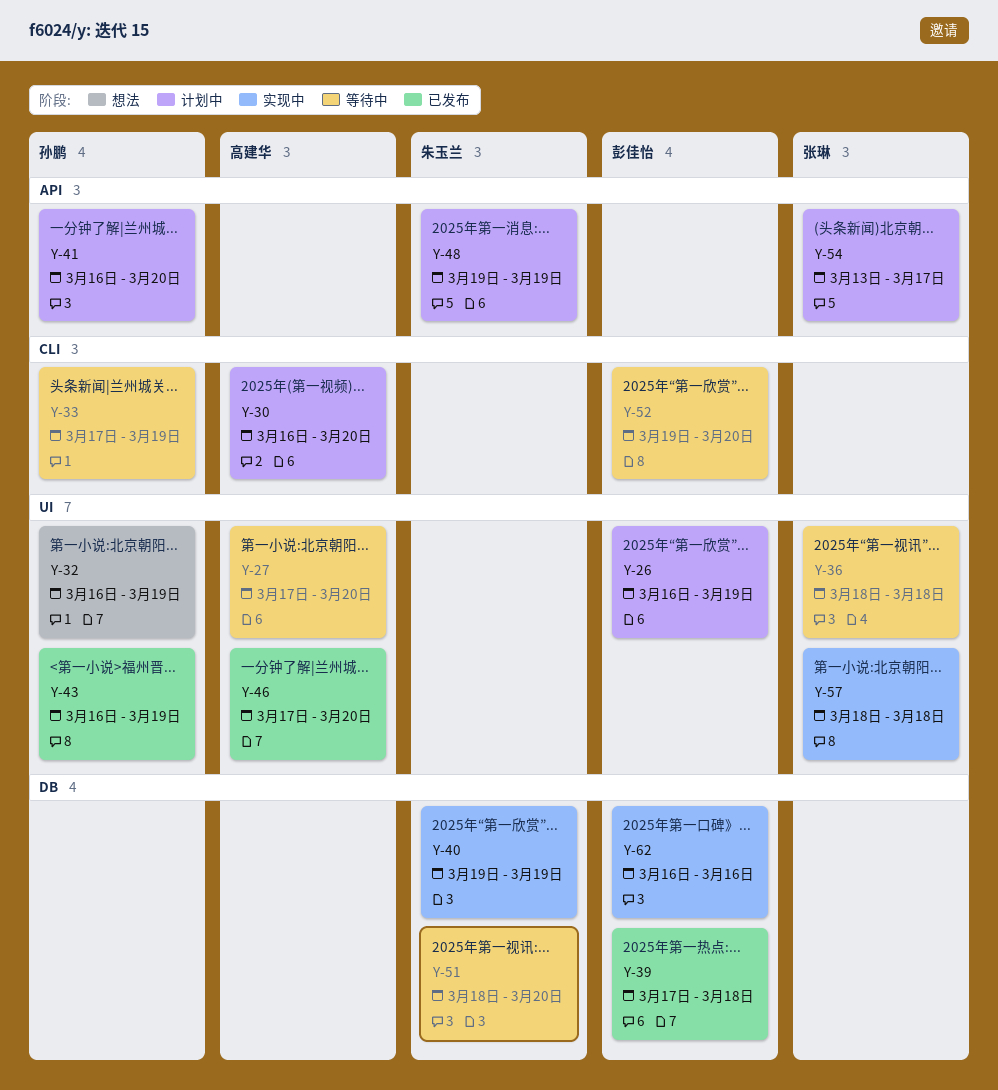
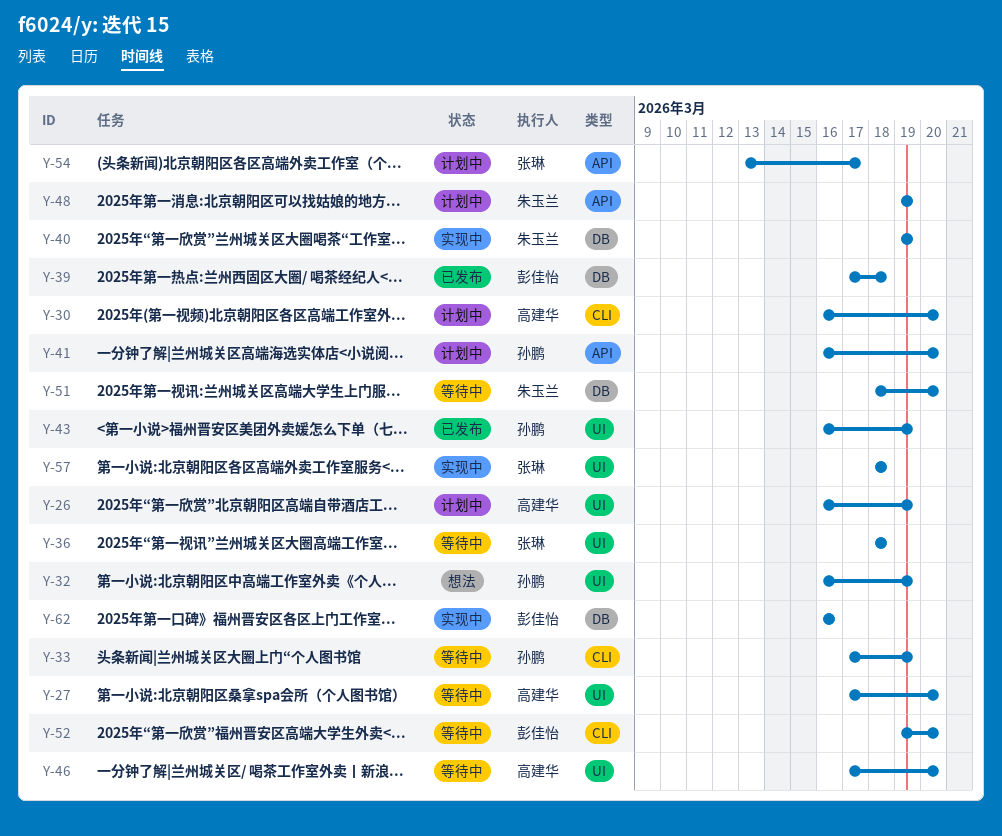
Y-26, owner: 彭佳怡 -> 高建华
Y-46, status: 已发布 -> 等待中

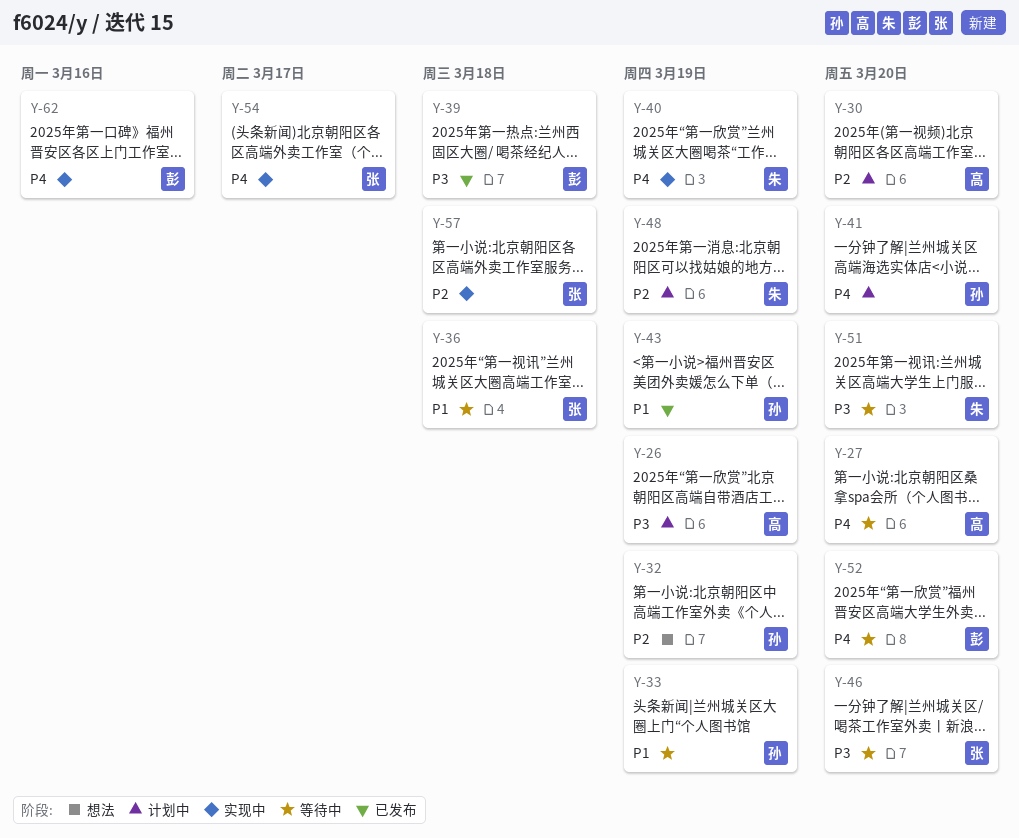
Y-46, owner: 高建华 -> 张琳
Y-54, status: 计划中 -> 实现中

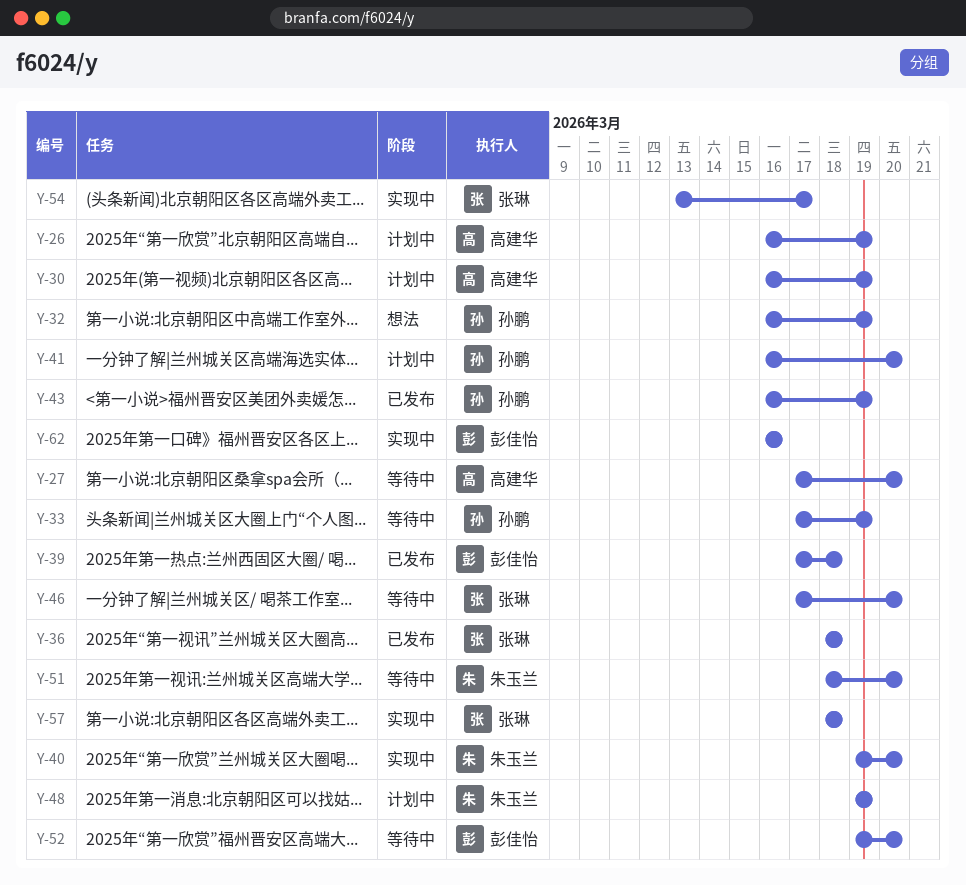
Y-30, due: Mar 20 -> Mar 19
Y-36, status: 等待中 -> 已发布
Y-40, due: Mar 19 -> Mar 20

